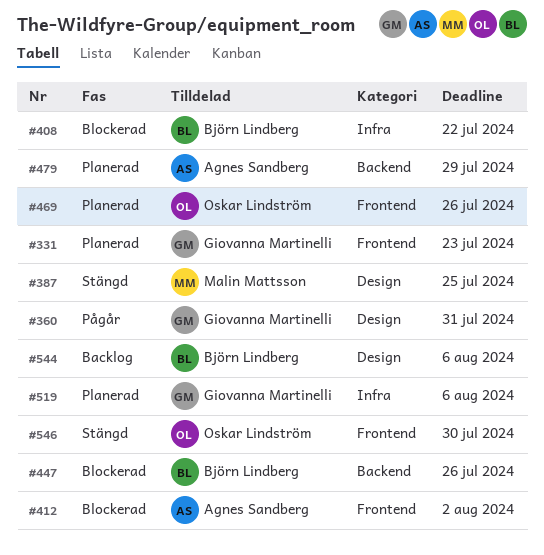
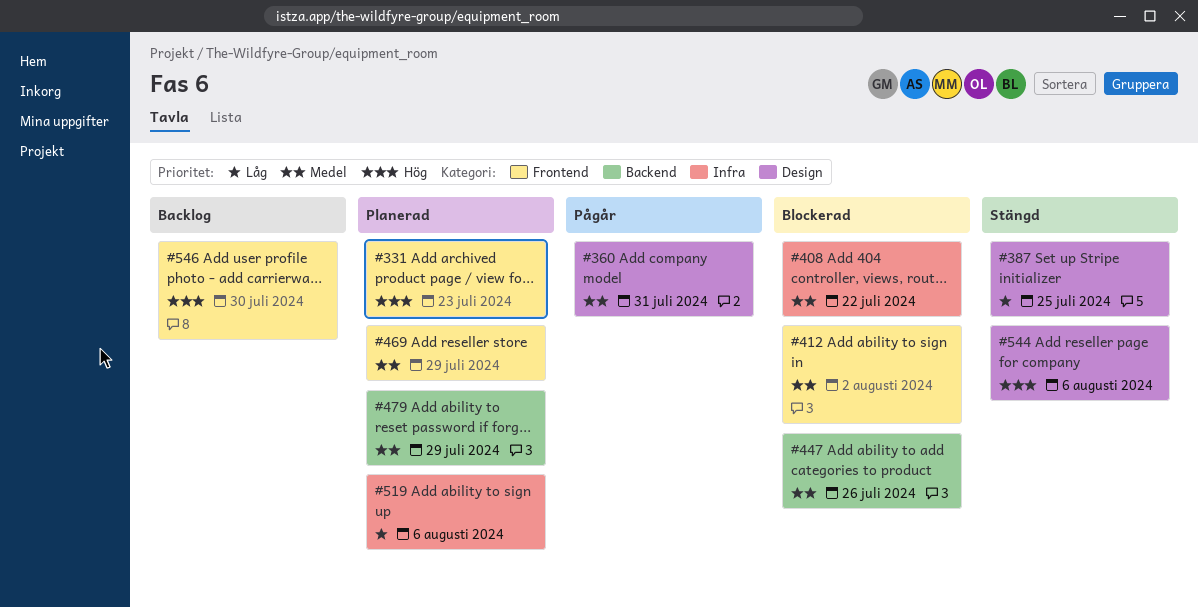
#469, due: Jul 26 -> Jul 29
#544, status: Backlog -> Stängd
#546, status: Stängd -> Backlog

